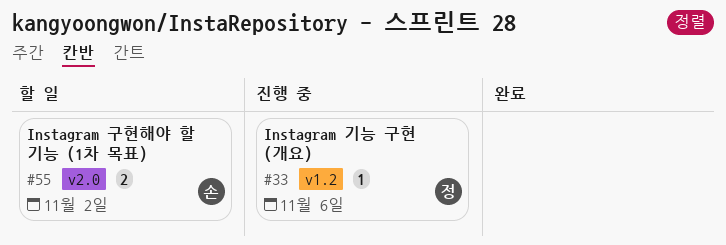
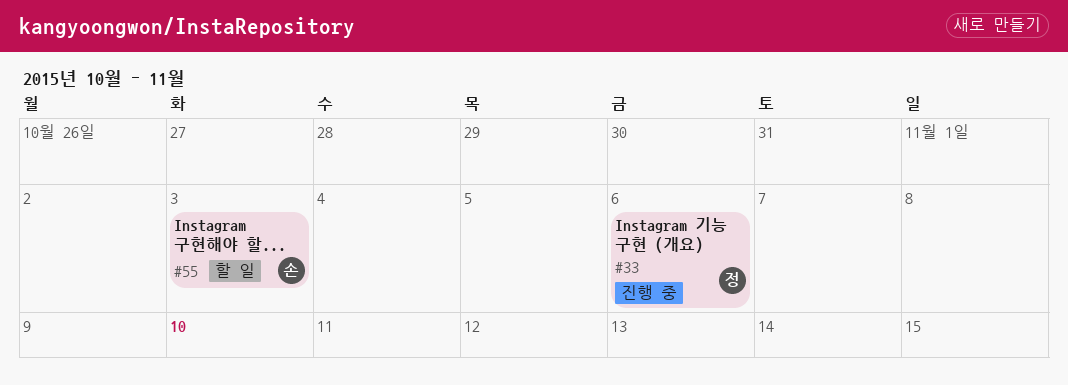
#55, due: Nov 2 -> Nov 3

